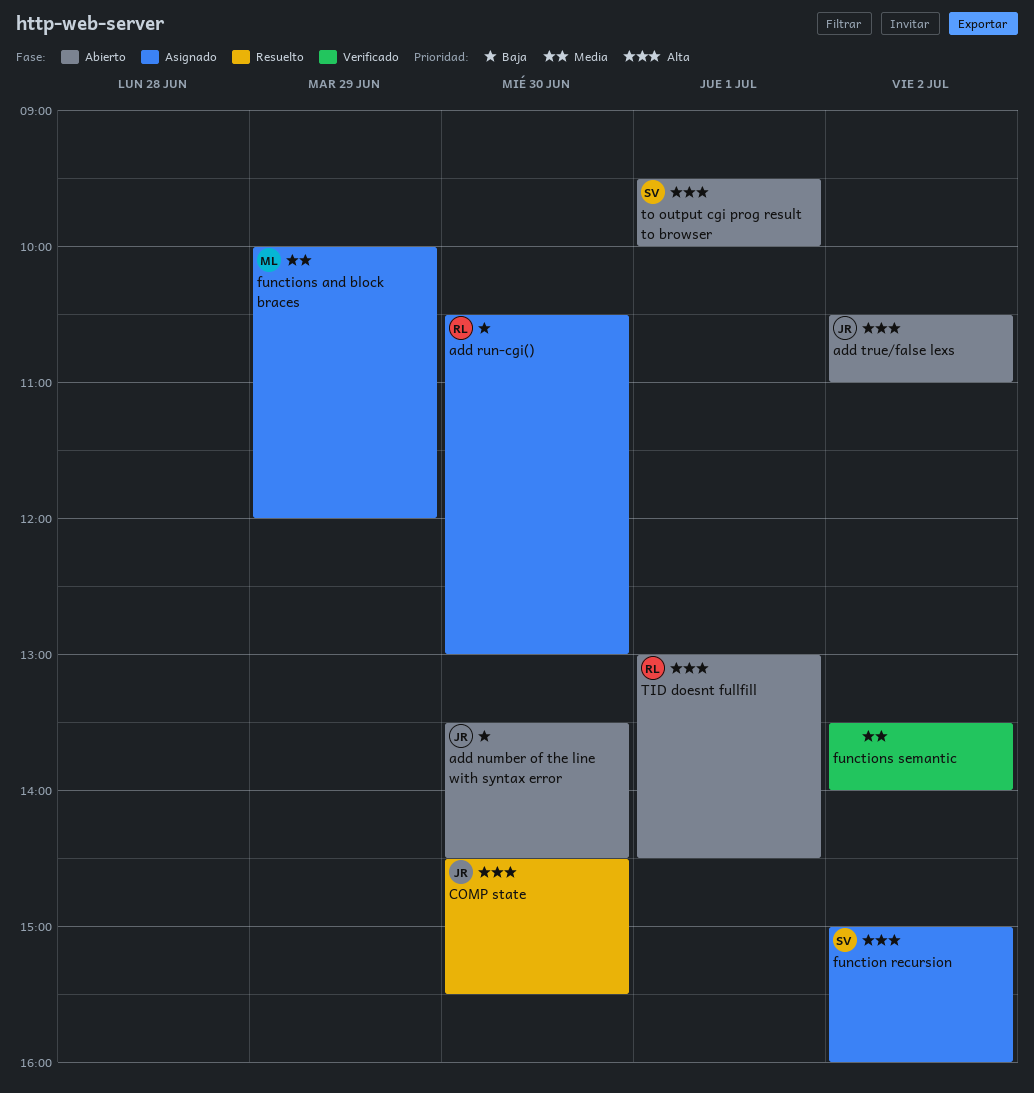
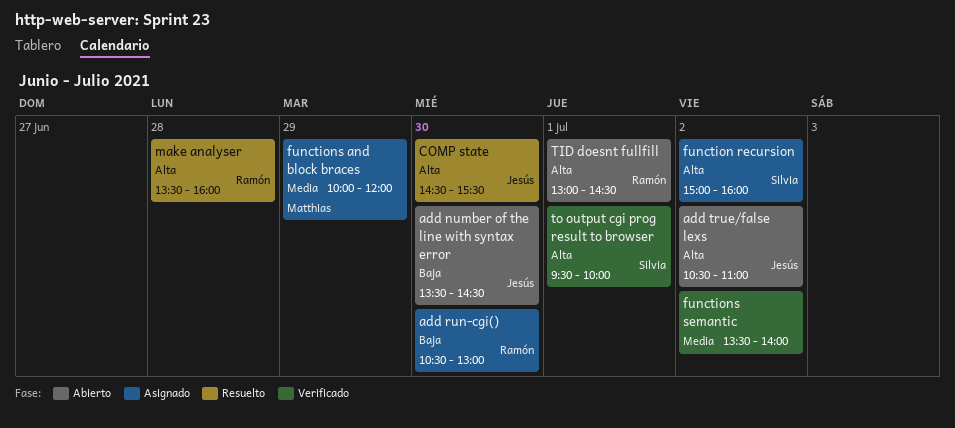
make analyser: none -> present
to output cgi prog result to browser, status: Abierto -> Verificado

